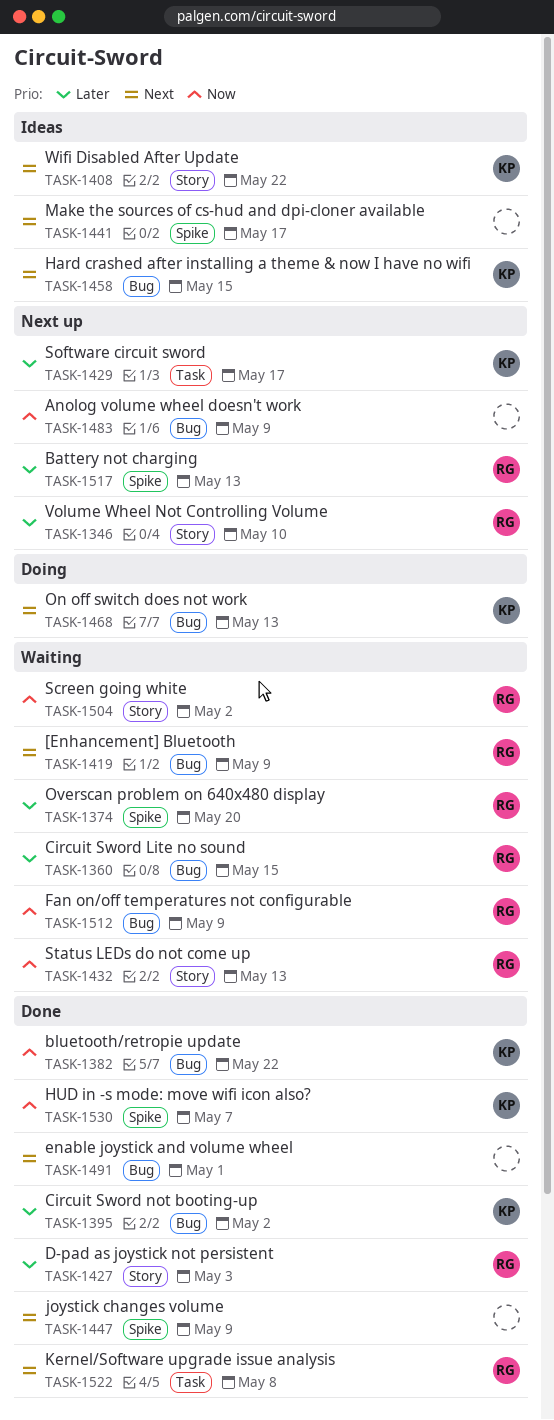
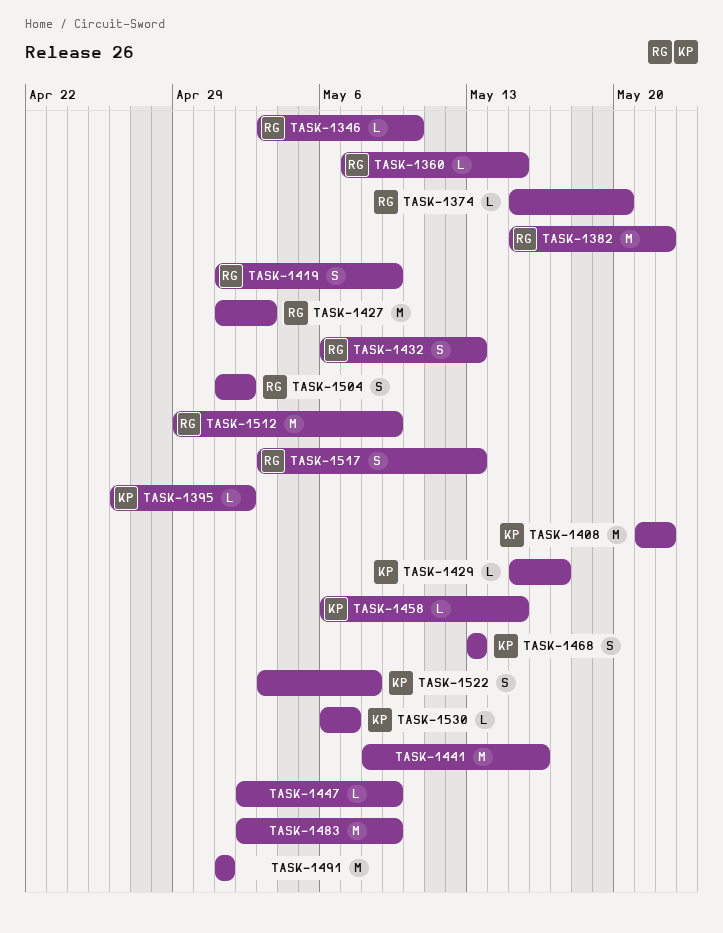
TASK-1382, owner: KP -> RG
TASK-1441, due: May 17 -> May 16
TASK-1522, owner: RG -> KP

